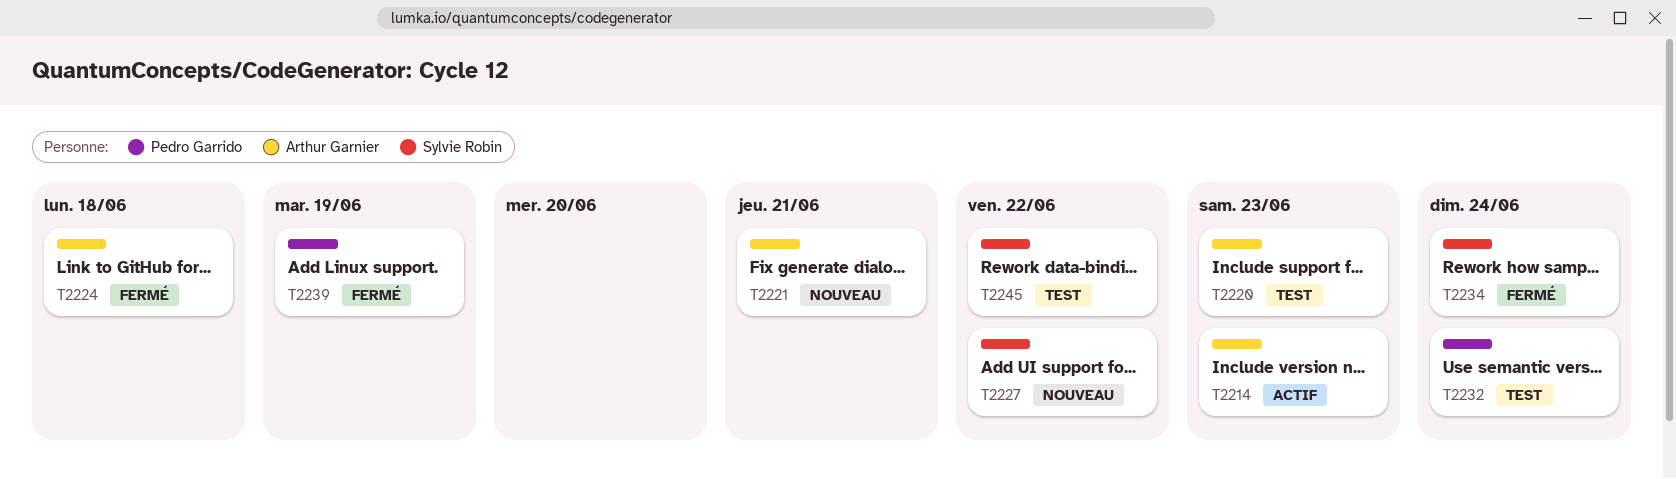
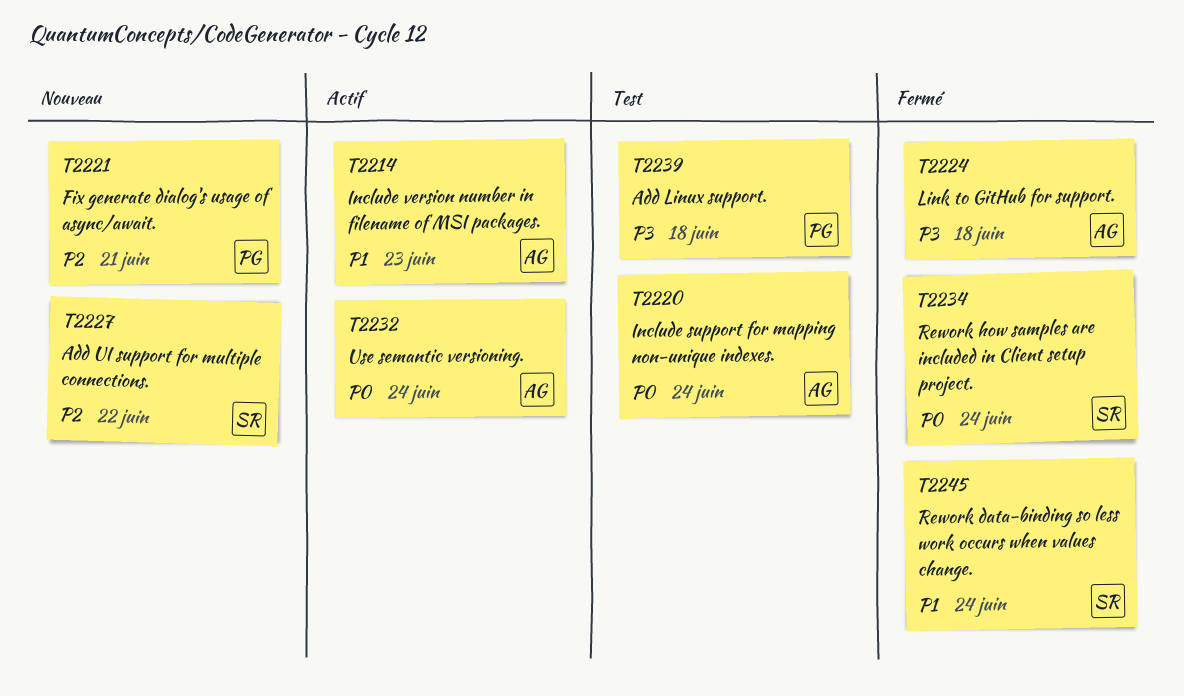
T2220, due: Jun 23 -> Jun 24
T2221, owner: Arthur Garnier -> Pedro Garrido
T2232, status: Test -> Actif
T2232, owner: Pedro Garrido -> Arthur Garnier
T2239, status: Fermé -> Test
T2239, due: Jun 19 -> Jun 18
T2245, status: Test -> Fermé
T2245, due: Jun 22 -> Jun 24

